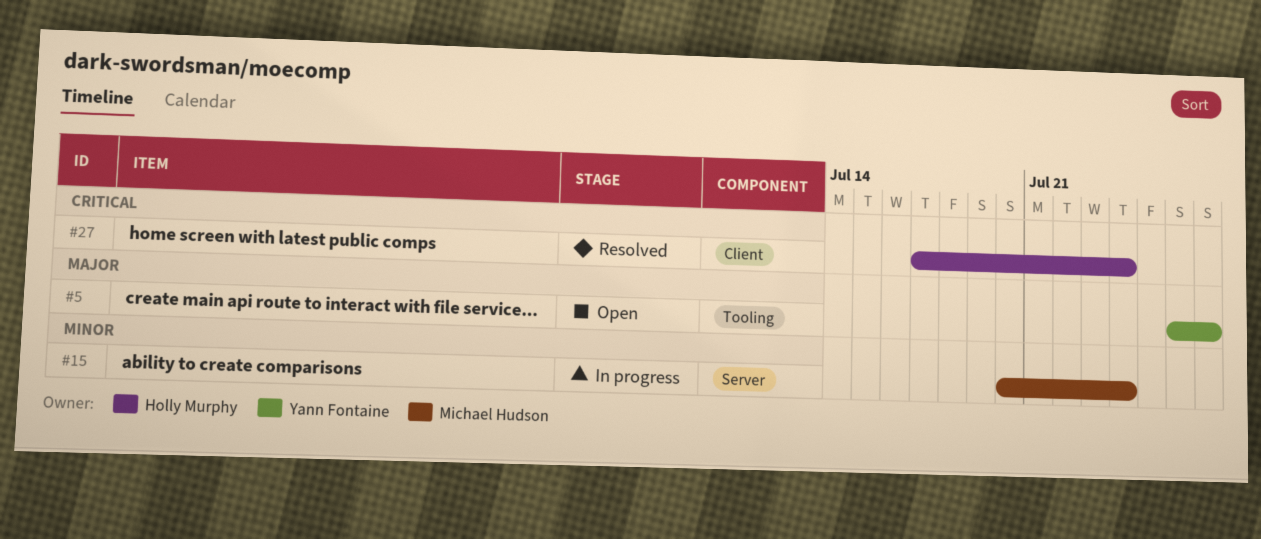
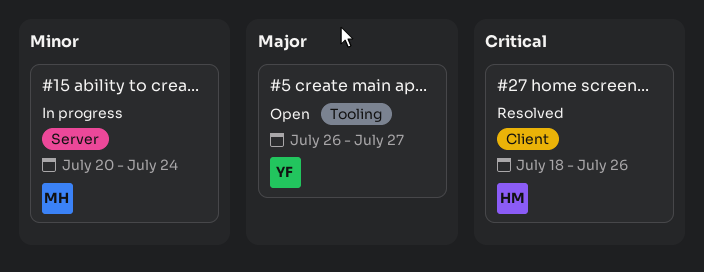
#27, start: Jul 17 -> Jul 18
#27, due: Jul 24 -> Jul 26

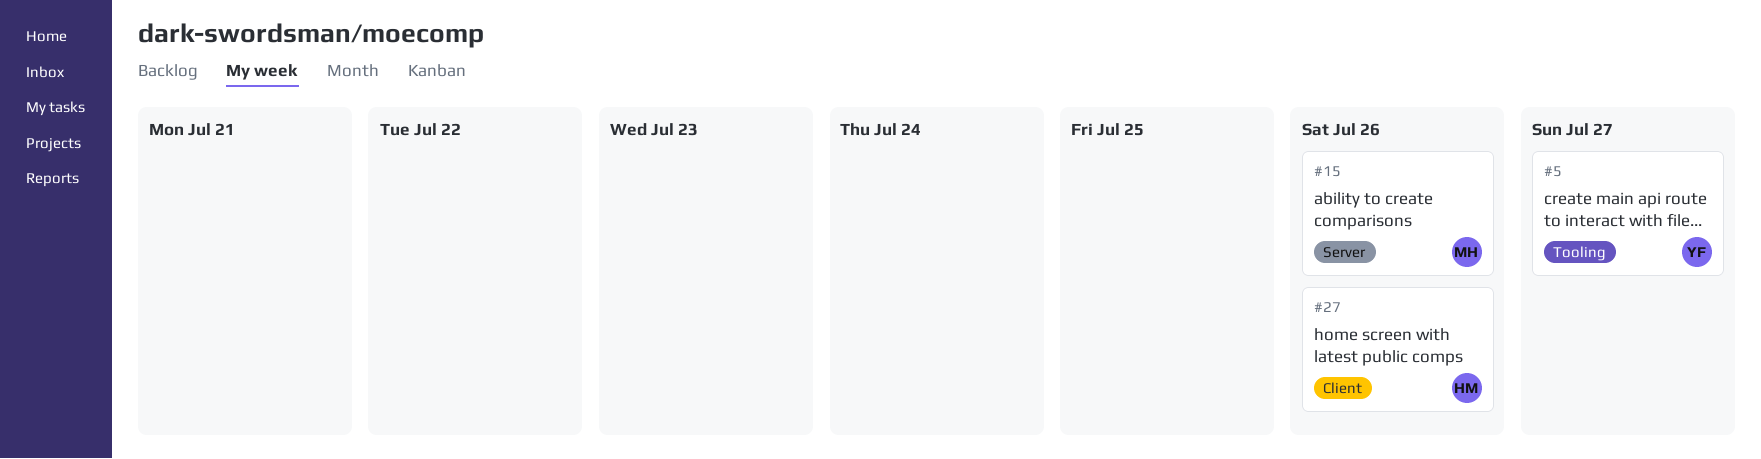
#15, due: Jul 24 -> Jul 26

